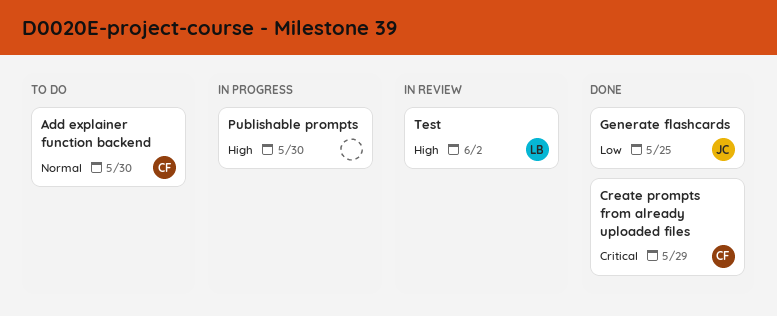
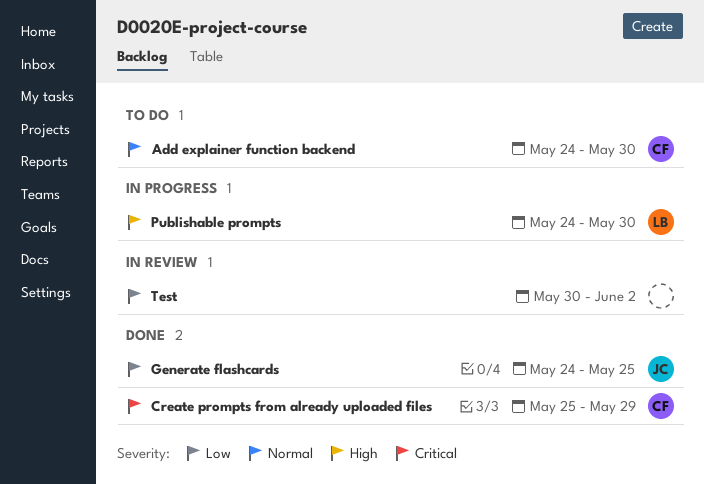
Publishable prompts, owner: none -> LB
Test, owner: LB -> none
Test, priority: High -> Low

